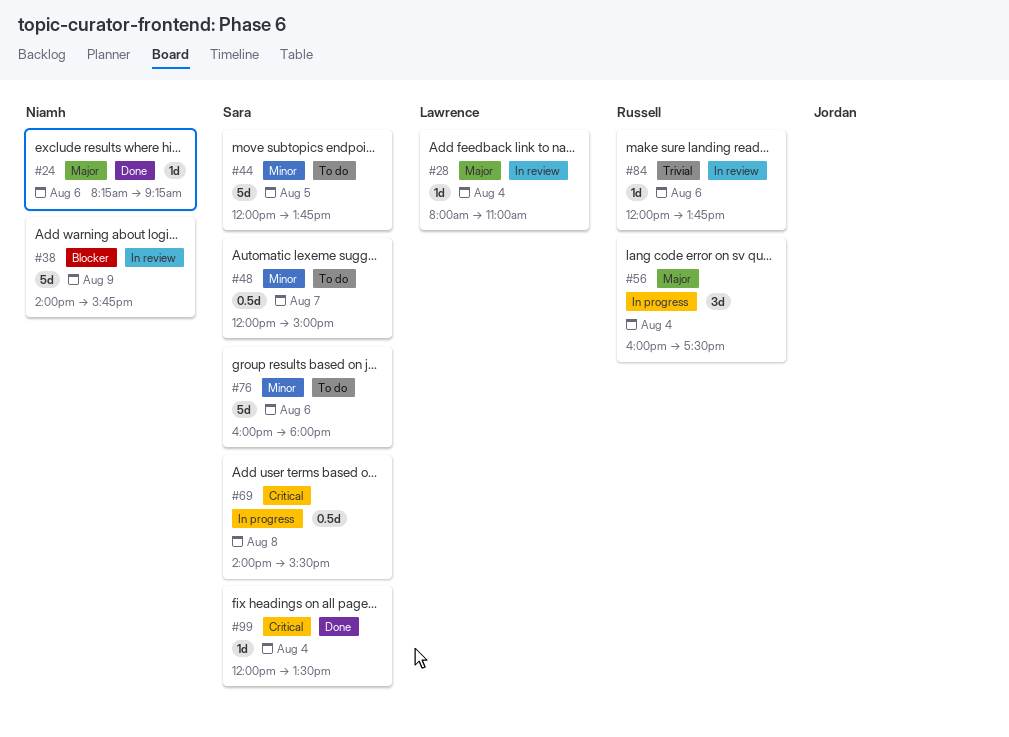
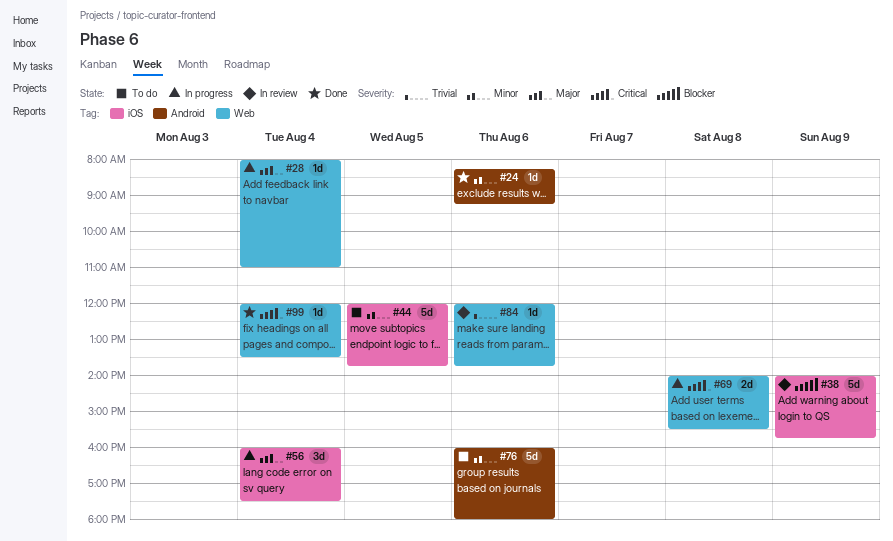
#24, priority: Major -> Minor
#28, status: In review -> In progress
#48: present -> none
#69, estimate: 0.5d -> 2d

